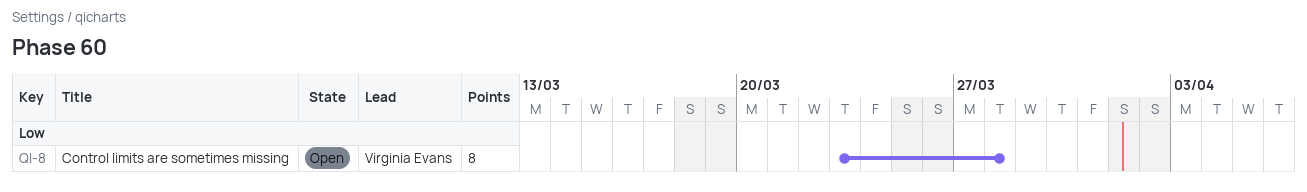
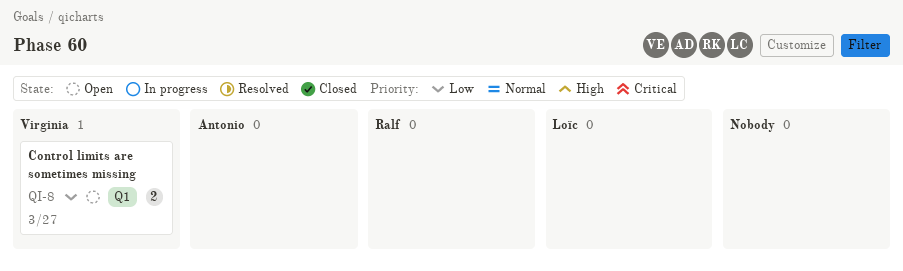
QI-8, estimate: 8 -> 2
QI-8, due: Mar 28 -> Mar 27

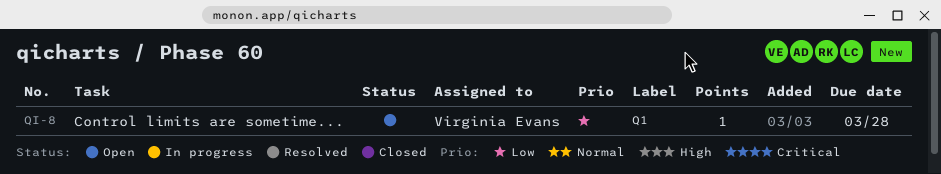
QI-8, estimate: 2 -> 1
QI-8, due: Mar 27 -> Mar 28

